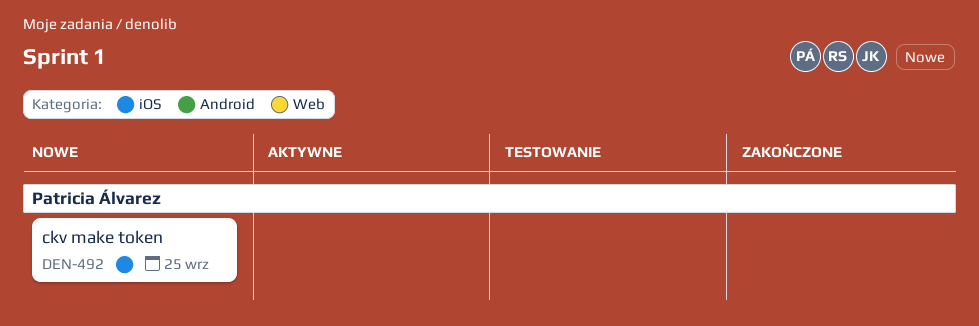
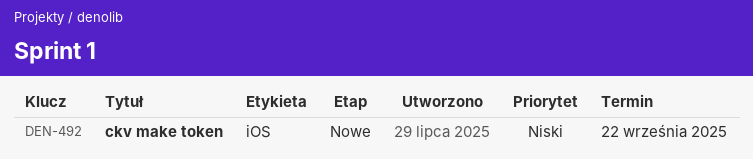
DEN-492, due: Sep 25 -> Sep 22

